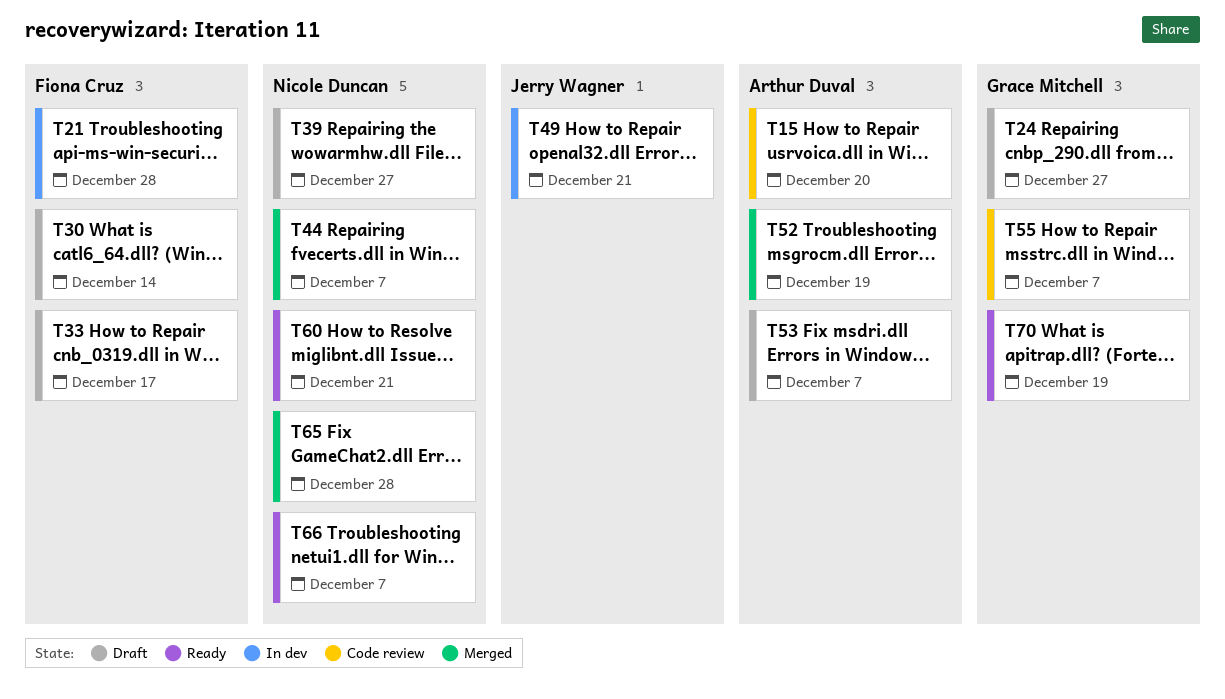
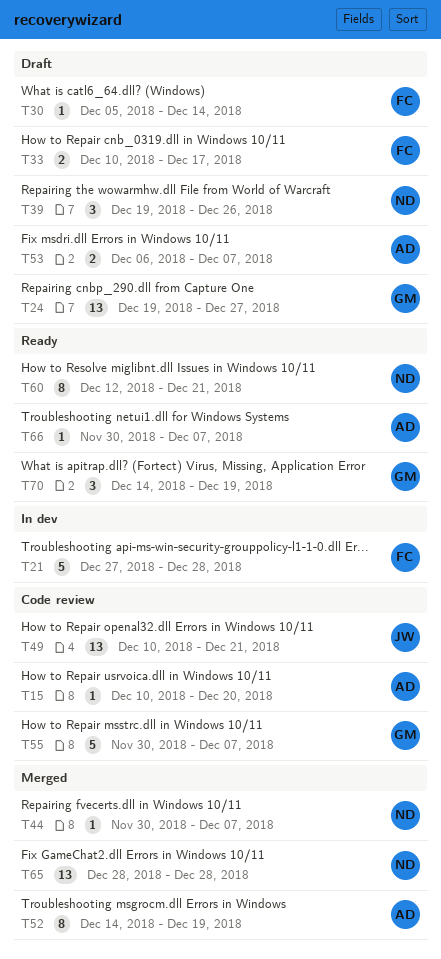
T39, due: Dec 27 -> Dec 26
T49, status: In dev -> Code review
T66, owner: Nicole Duncan -> Arthur Duval

